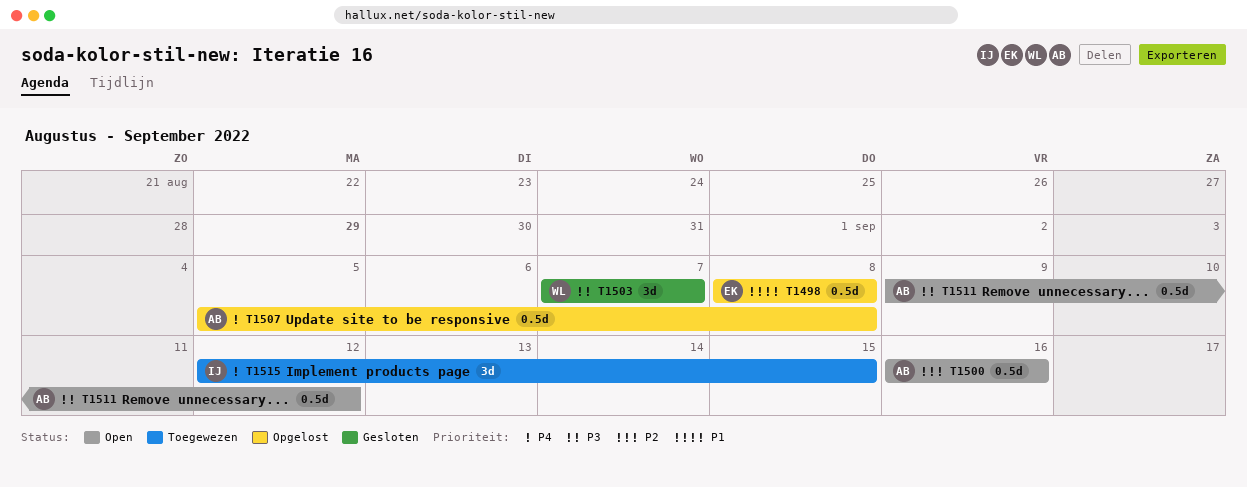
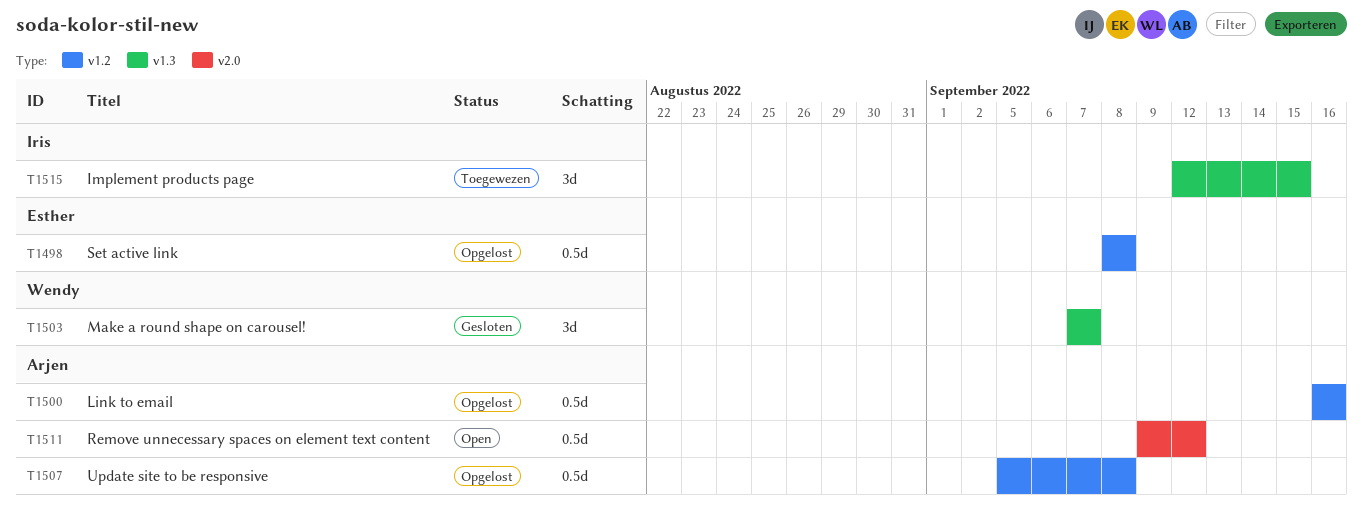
T1500, status: Open -> Opgelost

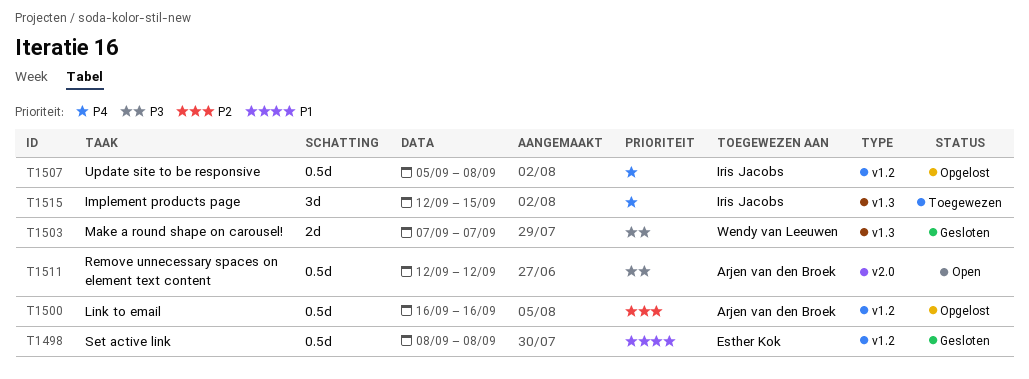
T1498, status: Opgelost -> Gesloten
T1503, estimate: 3d -> 2d
T1507, owner: Arjen van den Broek -> Iris Jacobs
T1511, start: Sep 9 -> Sep 12

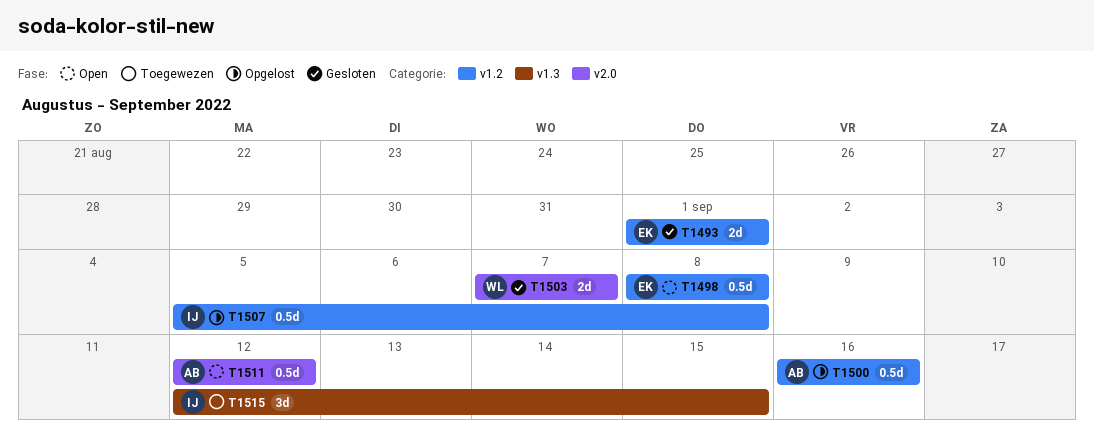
T1493: none -> present
T1498, status: Gesloten -> Open
T1503, label: v1.3 -> v2.0

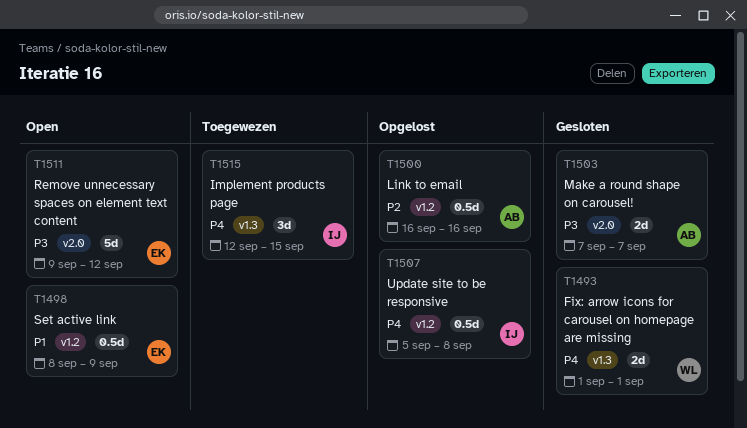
T1493, owner: EK -> WL
T1493, label: v1.2 -> v1.3
T1498, due: Sep 8 -> Sep 9
T1503, owner: WL -> AB
T1511, owner: AB -> EK
T1511, estimate: 0.5d -> 5d
T1511, start: Sep 12 -> Sep 9

